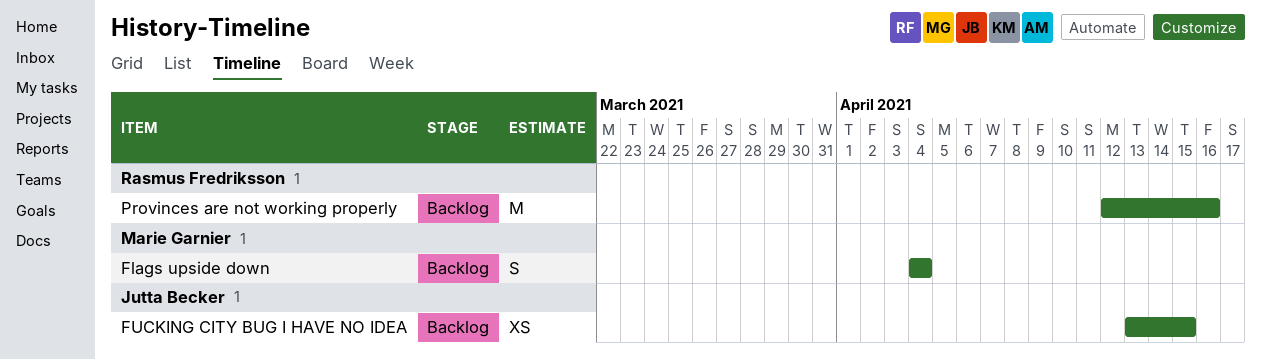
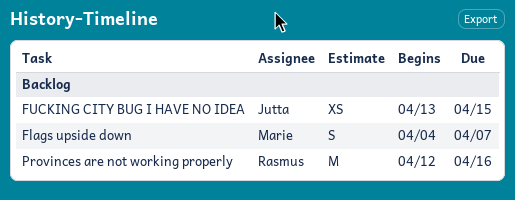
Flags upside down, due: Apr 4 -> Apr 7

